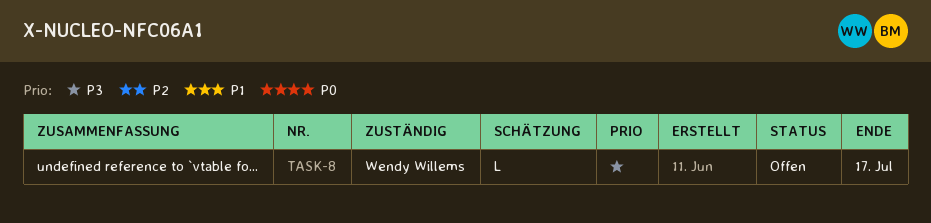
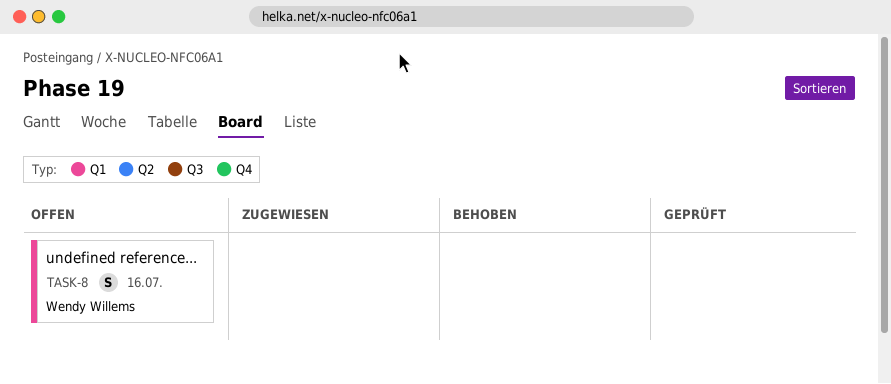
TASK-8, estimate: L -> S
TASK-8, due: Jul 17 -> Jul 16

